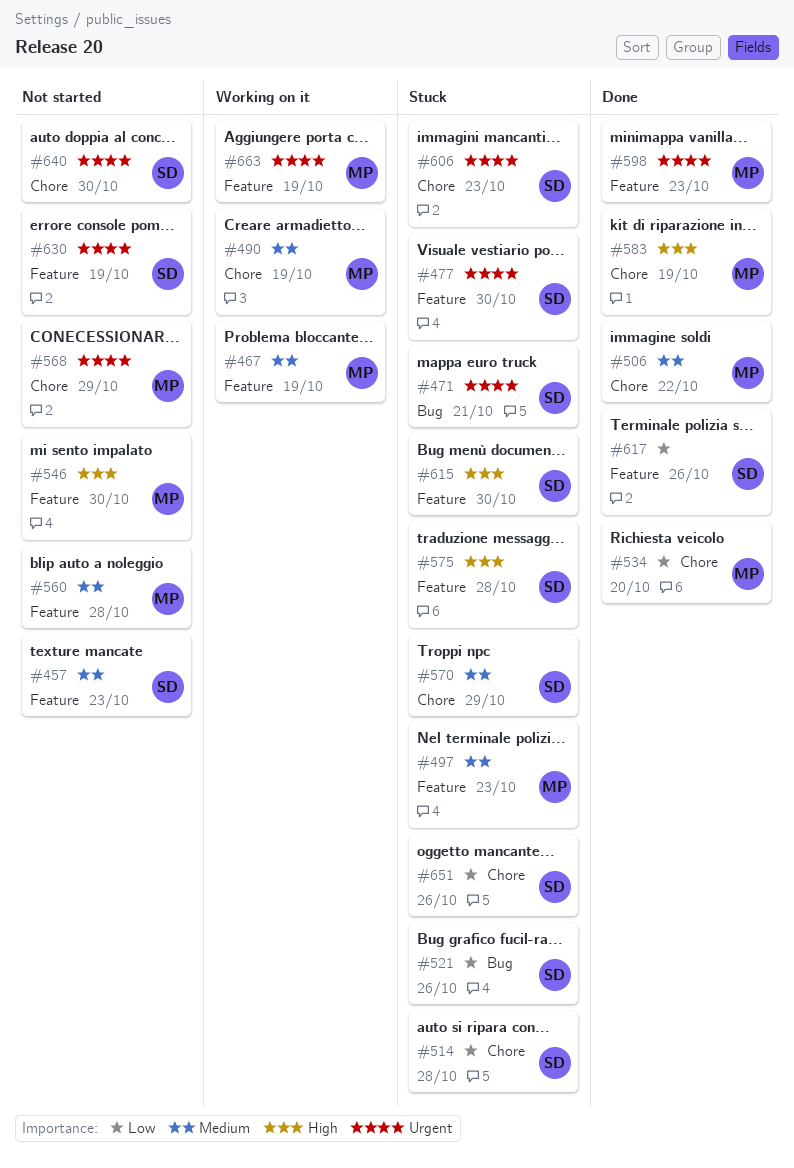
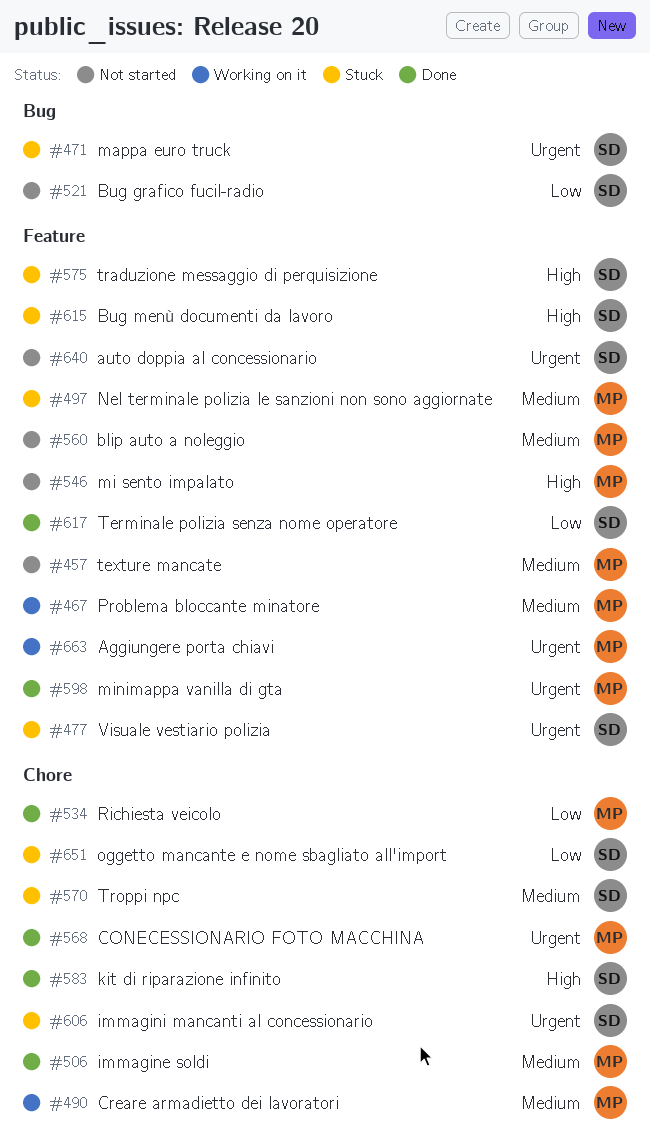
#457, owner: SD -> MP
#514: present -> none
#521, status: Stuck -> Not started
#568, status: Not started -> Done
#583, owner: MP -> SD
#630: present -> none
#640, label: Chore -> Feature

